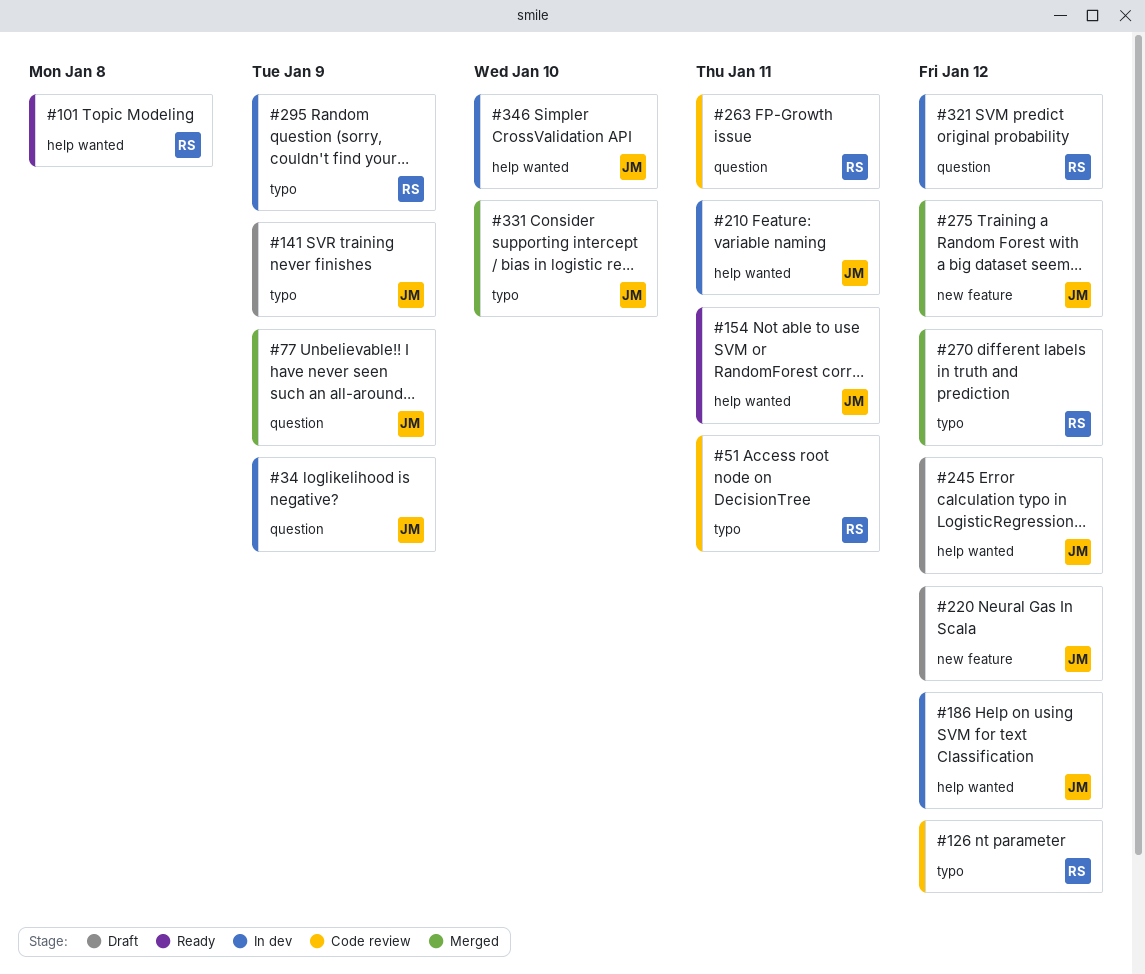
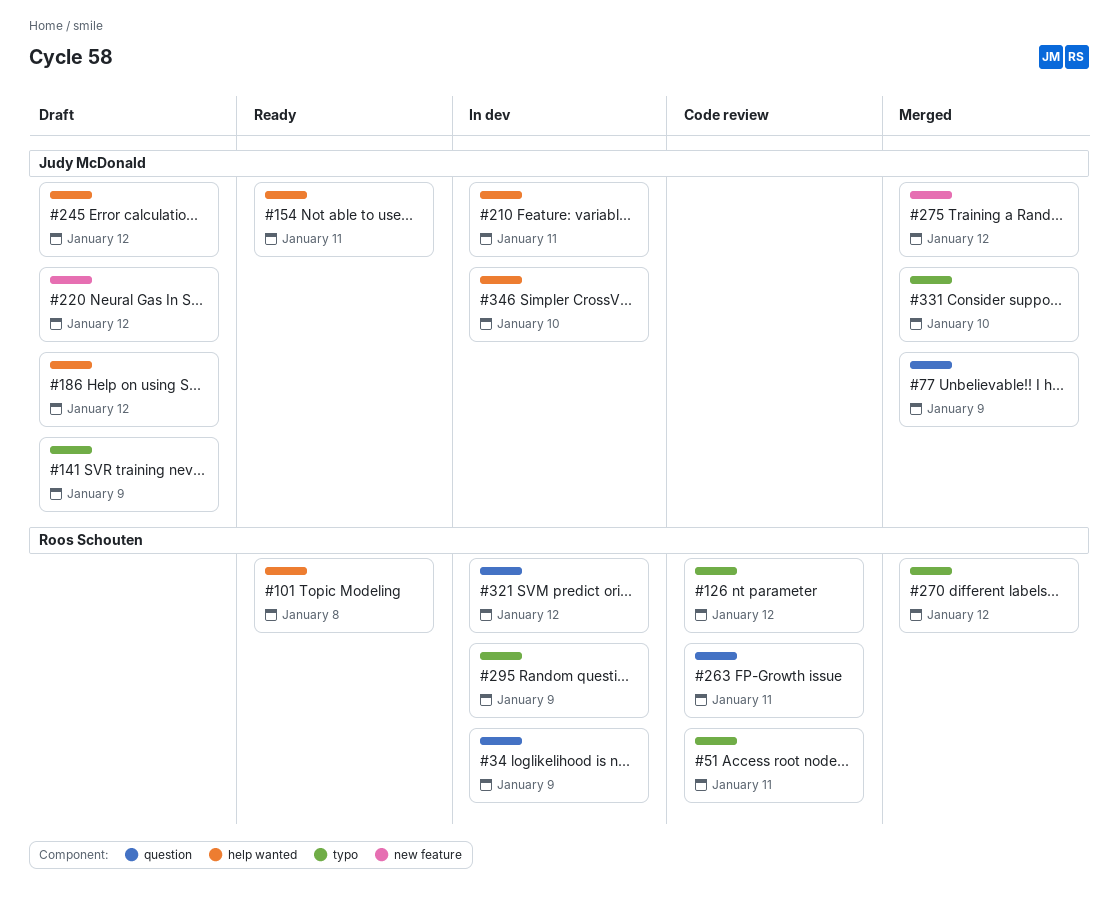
#34, owner: Judy McDonald -> Roos Schouten
#186, status: In dev -> Draft

